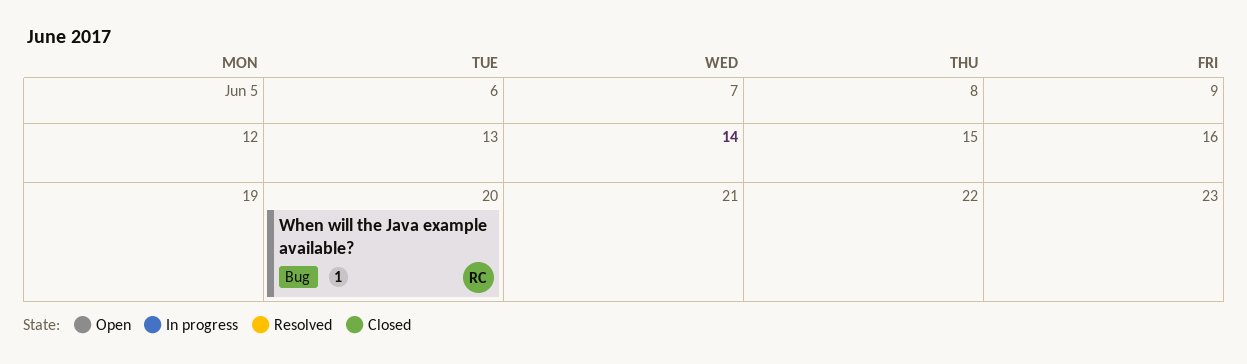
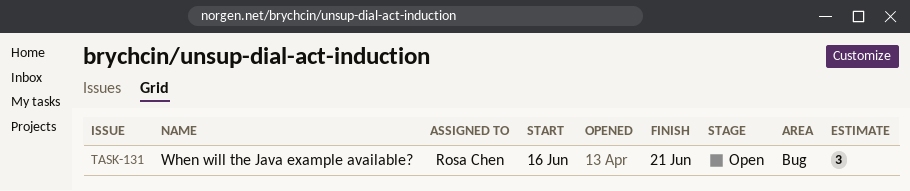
When will the Java example available?, estimate: 1 -> 3
When will the Java example available?, due: Jun 20 -> Jun 21

